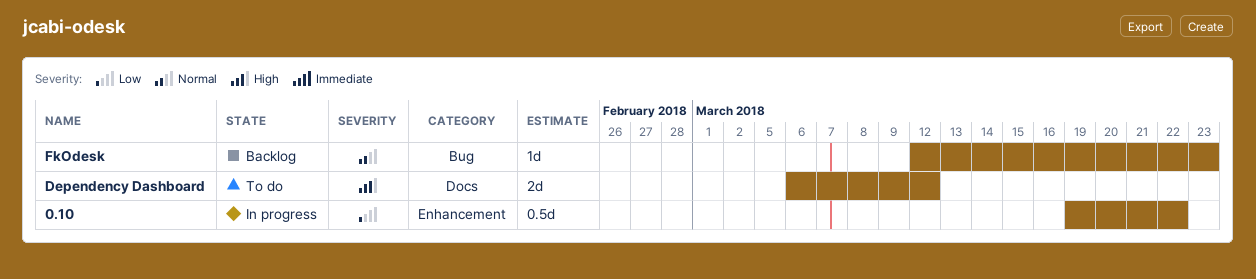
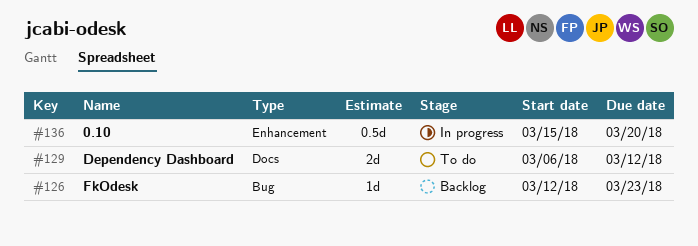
0.10, start: Mar 19 -> Mar 15
0.10, due: Mar 22 -> Mar 20

